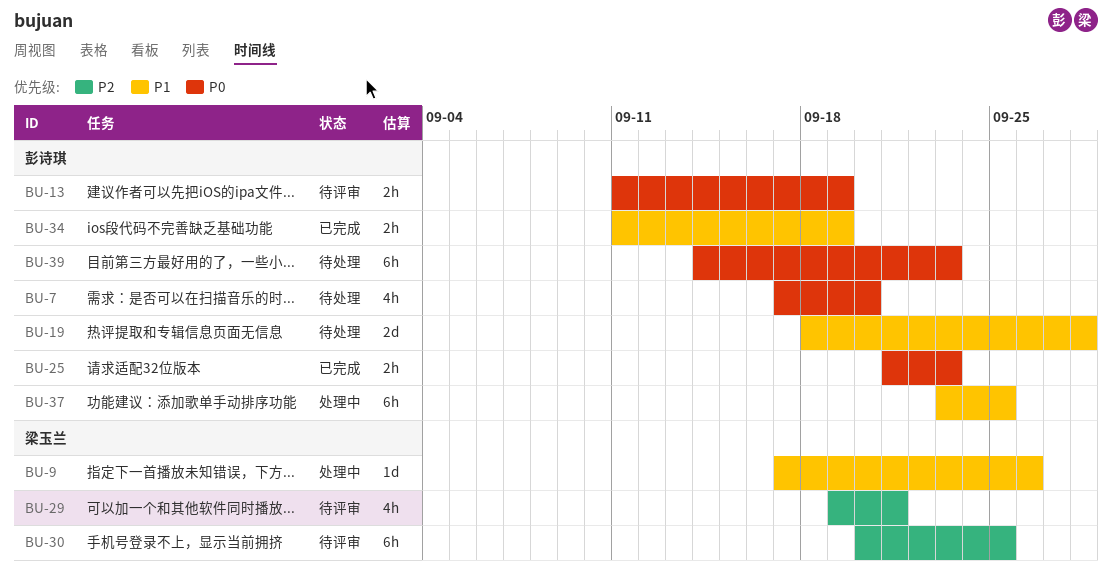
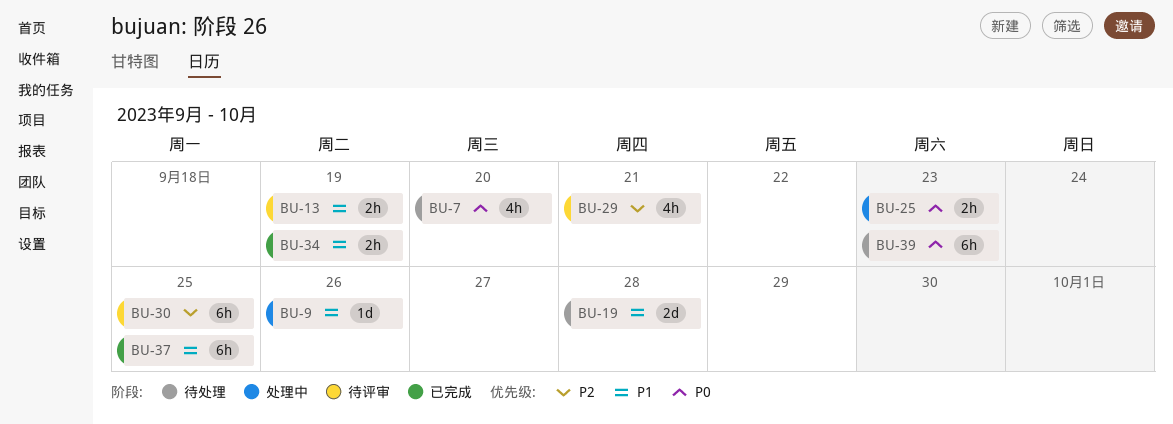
BU-13, priority: P0 -> P1
BU-25, status: 已完成 -> 处理中
BU-37, status: 处理中 -> 已完成

